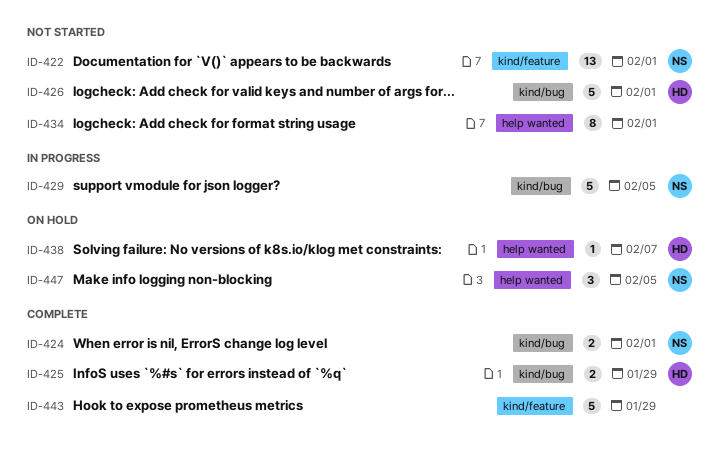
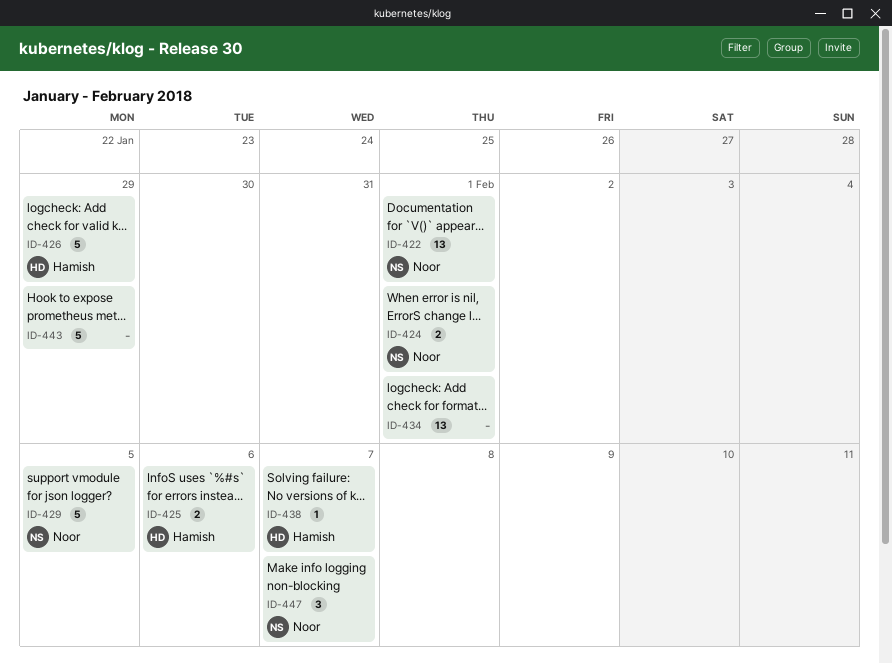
ID-425, due: Jan 29 -> Feb 6
ID-426, due: Feb 1 -> Jan 29
ID-434, estimate: 8 -> 13
ID-447, due: Feb 5 -> Feb 7

